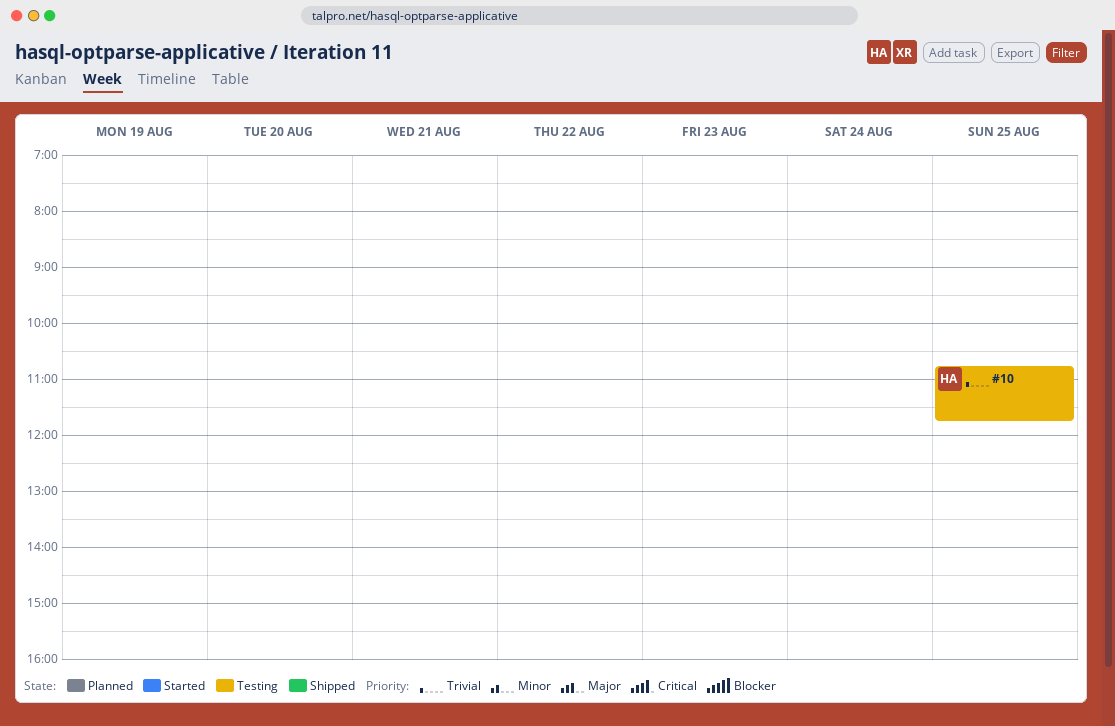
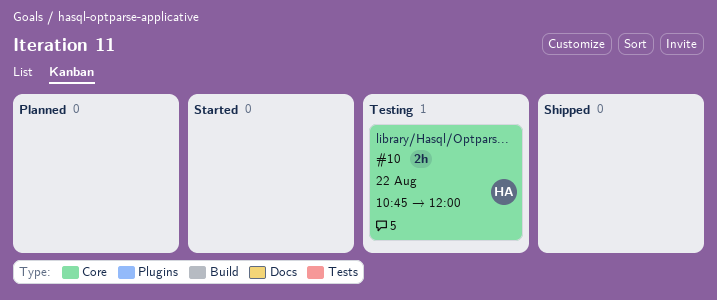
#10, day: Aug 25 -> Aug 22
#10, ends: 11:45 -> 12:00

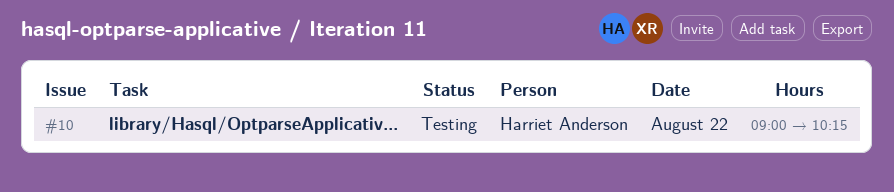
#10, begins: 10:45 -> 09:00
#10, ends: 12:00 -> 10:15

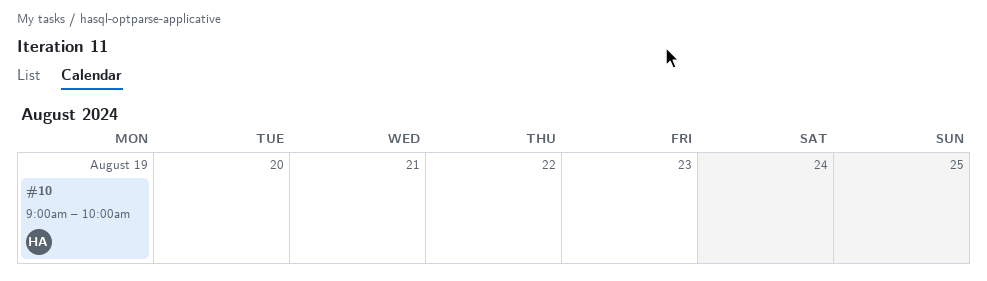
#10, day: Aug 22 -> Aug 19
#10, ends: 10:15 -> 10:00

